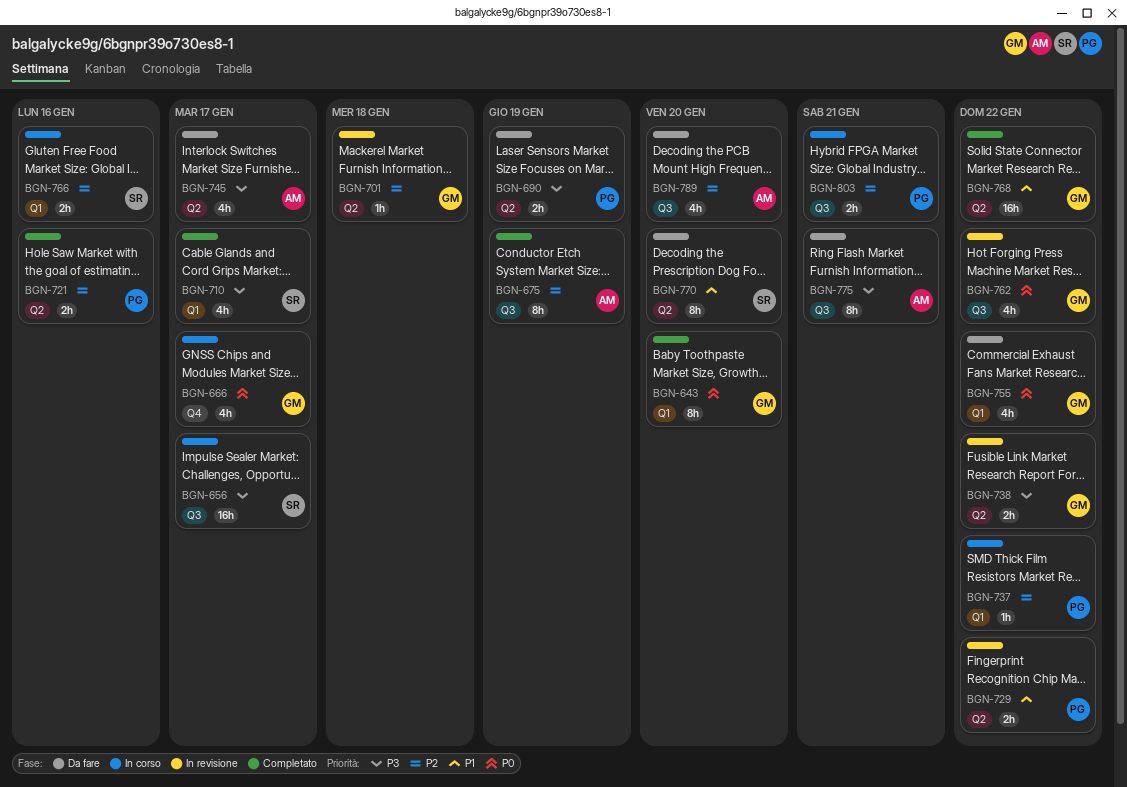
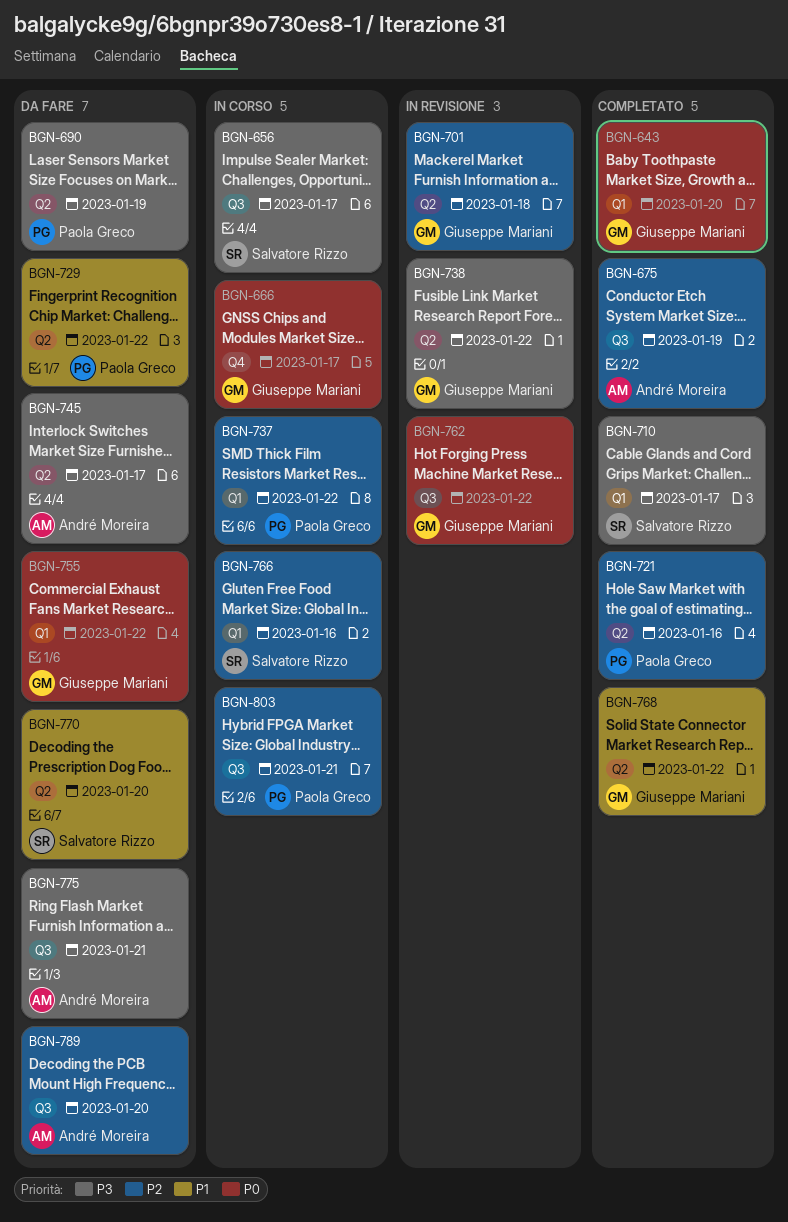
BGN-729, status: In revisione -> Da fare

